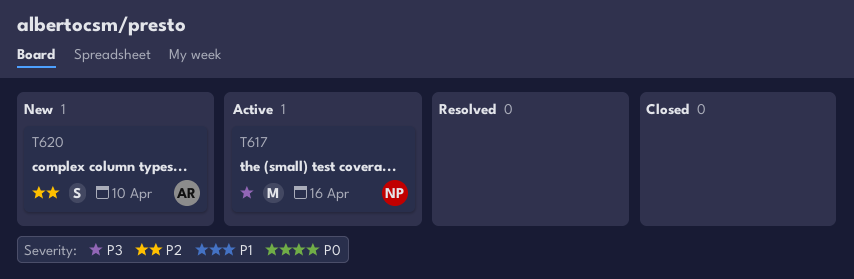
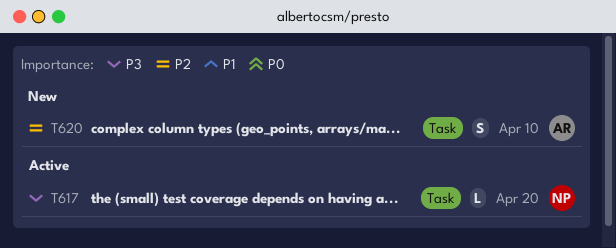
T617, estimate: M -> L
T617, due: Apr 16 -> Apr 20

